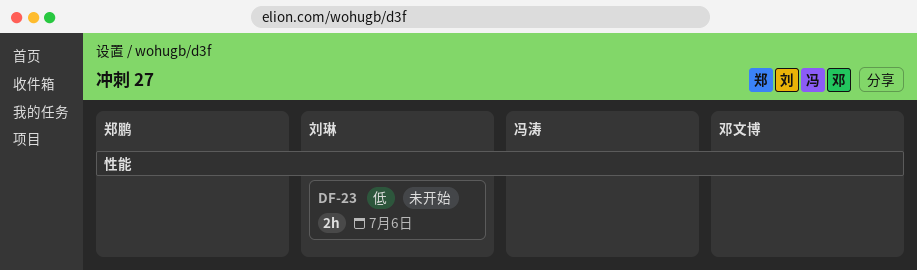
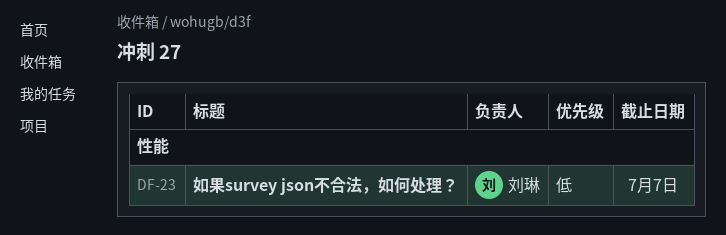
DF-23, due: Jul 6 -> Jul 7

